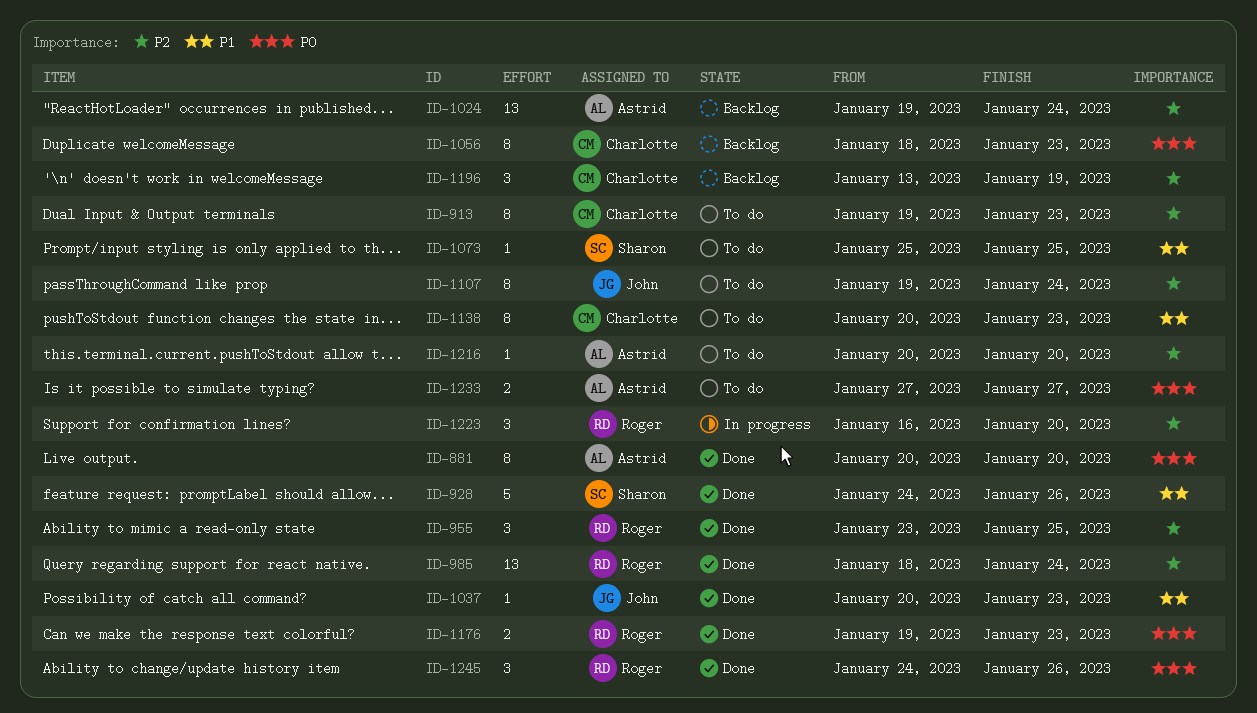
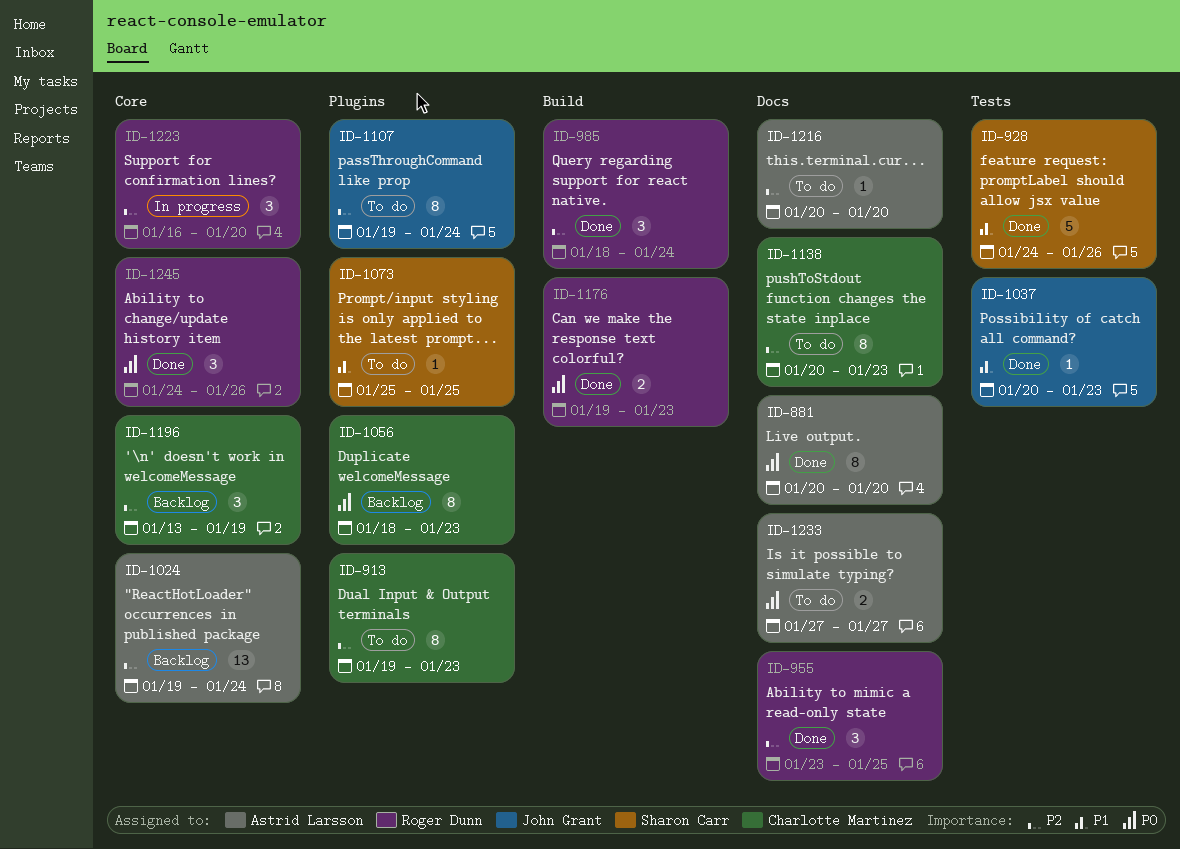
ID-985, estimate: 13 -> 3
ID-1138, priority: P1 -> P2

